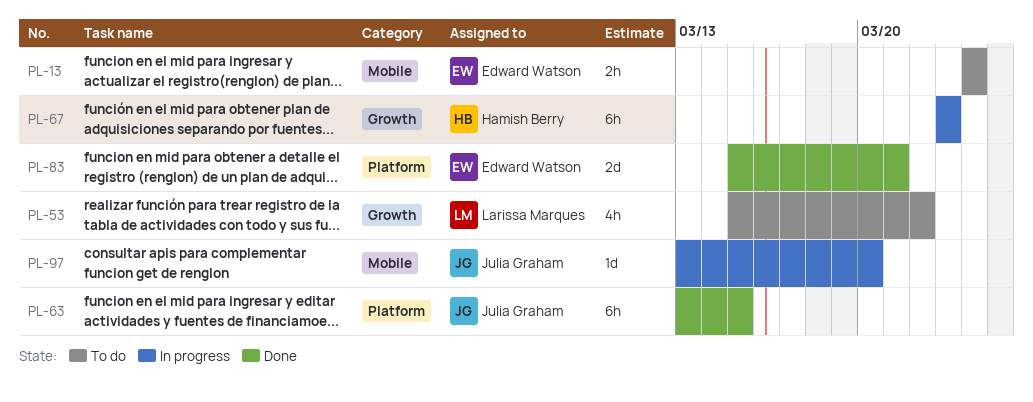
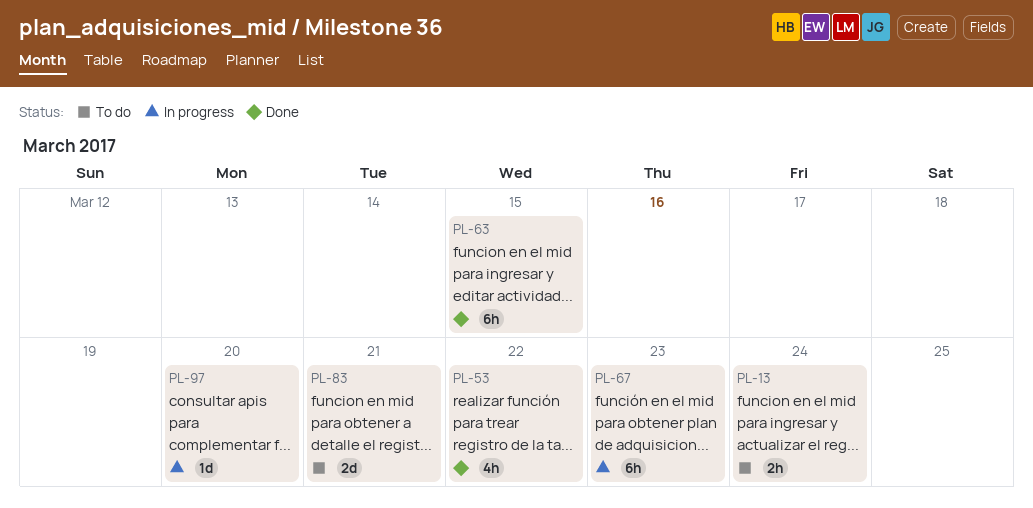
PL-53, status: To do -> Done
PL-83, status: Done -> To do

